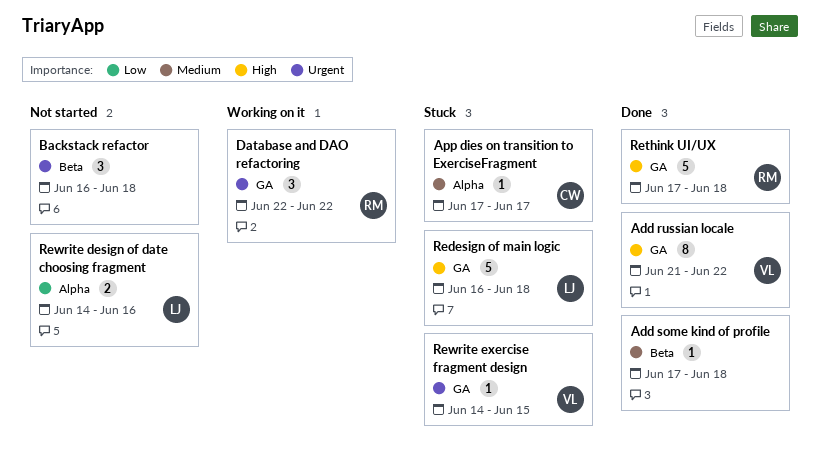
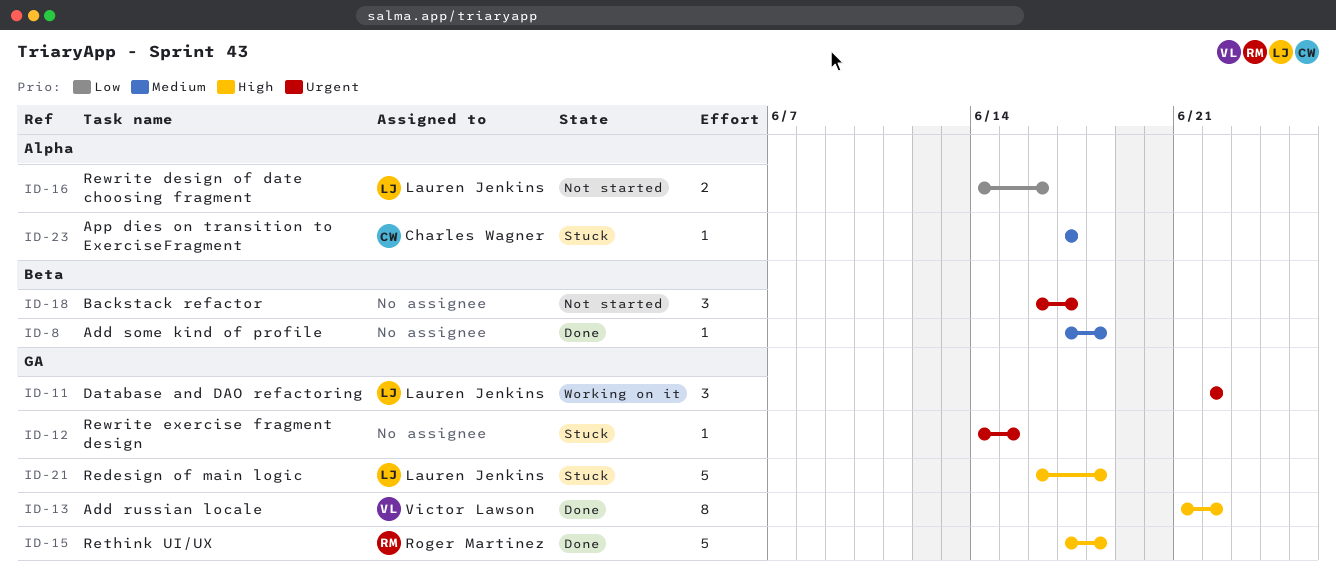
Backstack refactor, due: Jun 18 -> Jun 17
Database and DAO refactoring, owner: Roger Martinez -> Lauren Jenkins
Rewrite exercise fragment design, owner: Victor Lawson -> none

